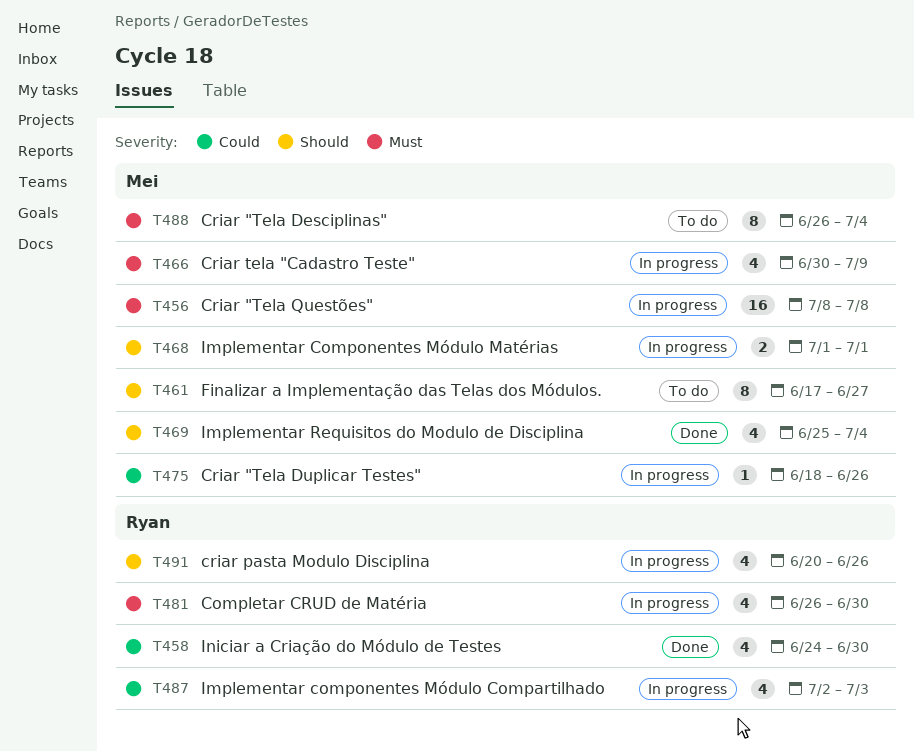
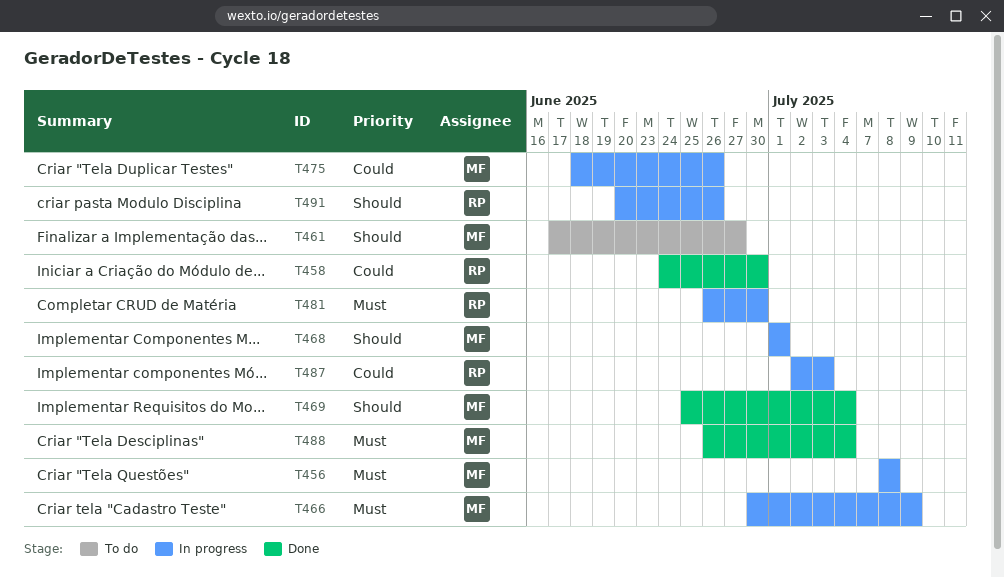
T488, status: To do -> Done

